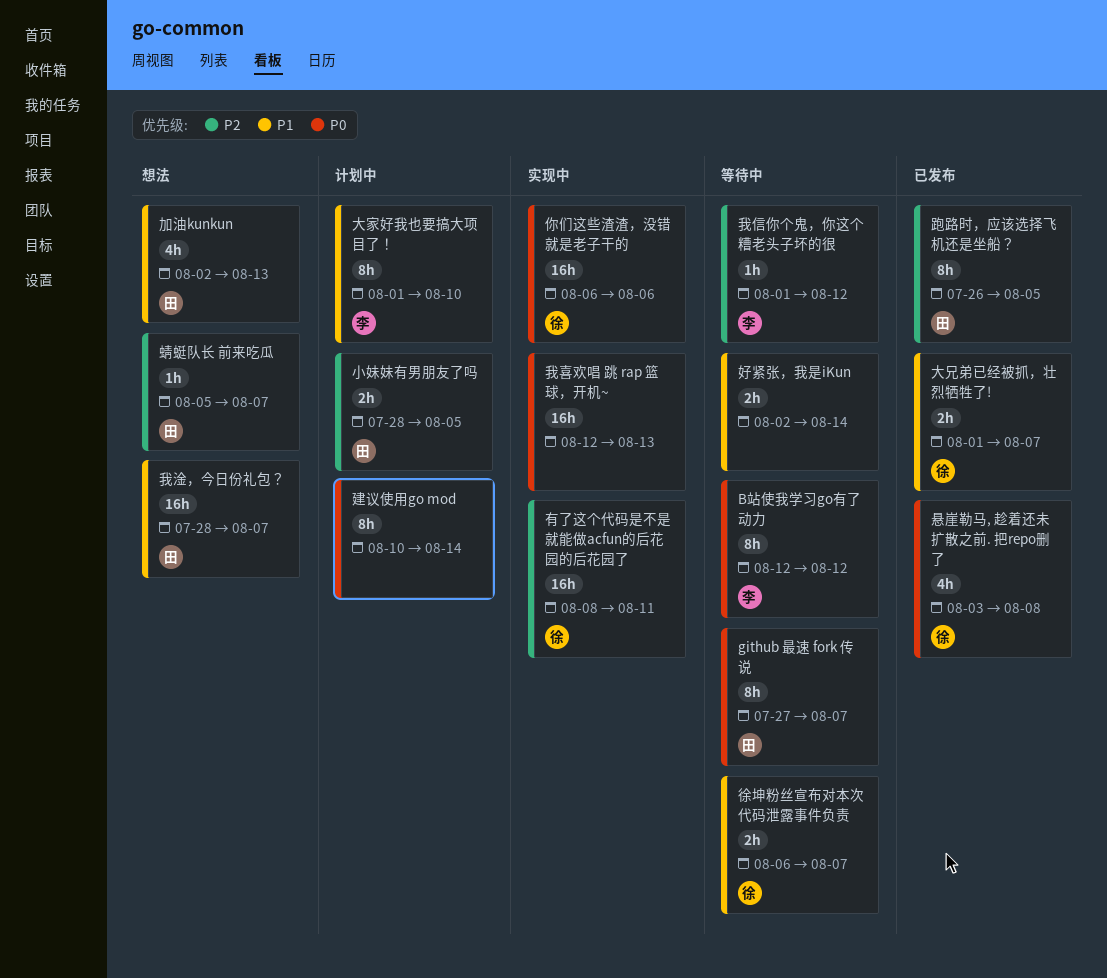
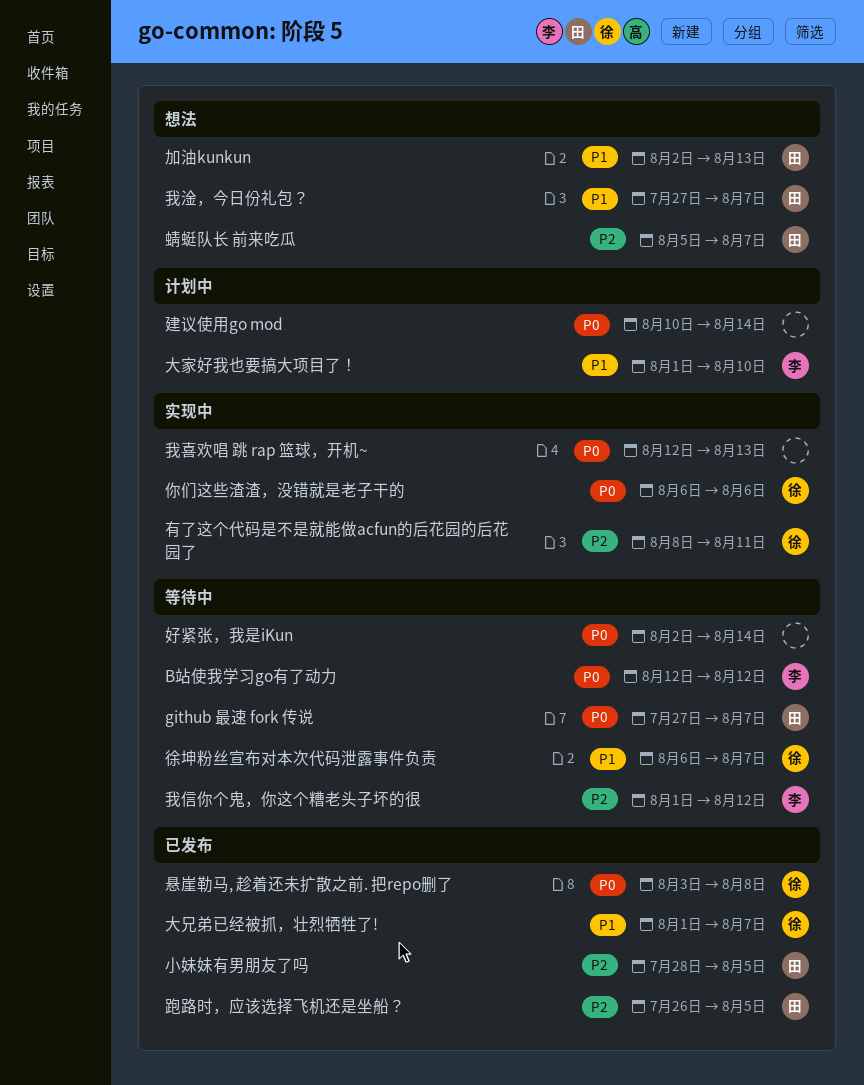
好紧张，我是iKun, priority: P1 -> P0
小妹妹有男朋友了吗, status: 计划中 -> 已发布
我淦，今日份礼包？, start: Jul 28 -> Jul 27

